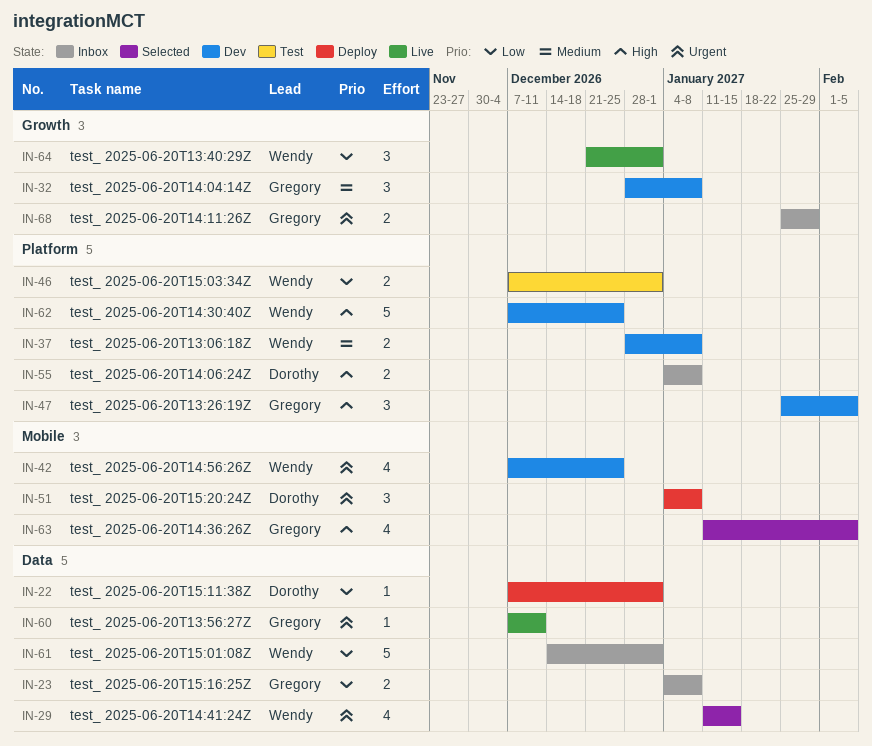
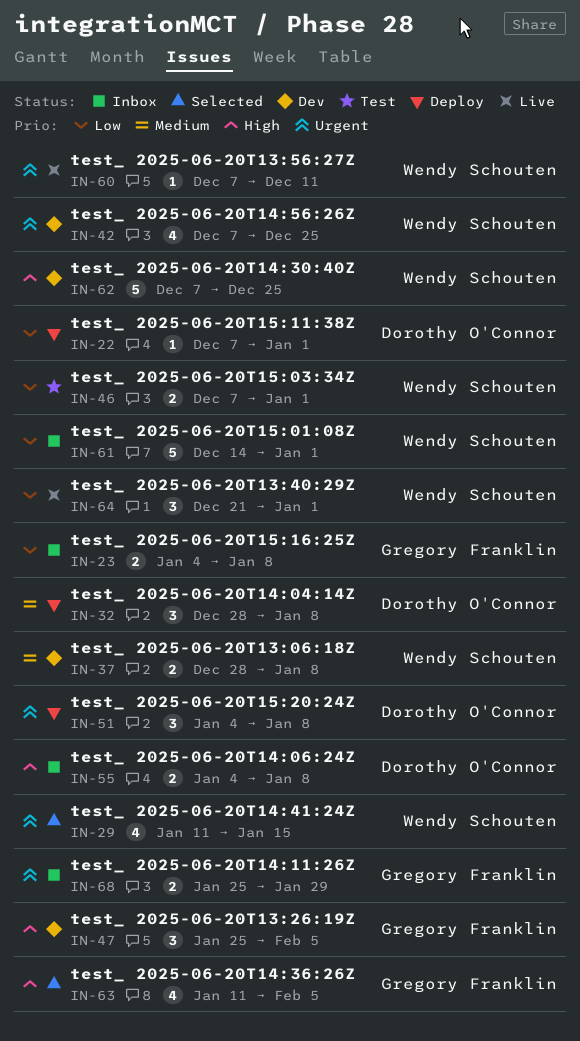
IN-32, status: Dev -> Deploy
IN-32, owner: Gregory Franklin -> Dorothy O'Connor
IN-60, owner: Gregory Franklin -> Wendy Schouten

